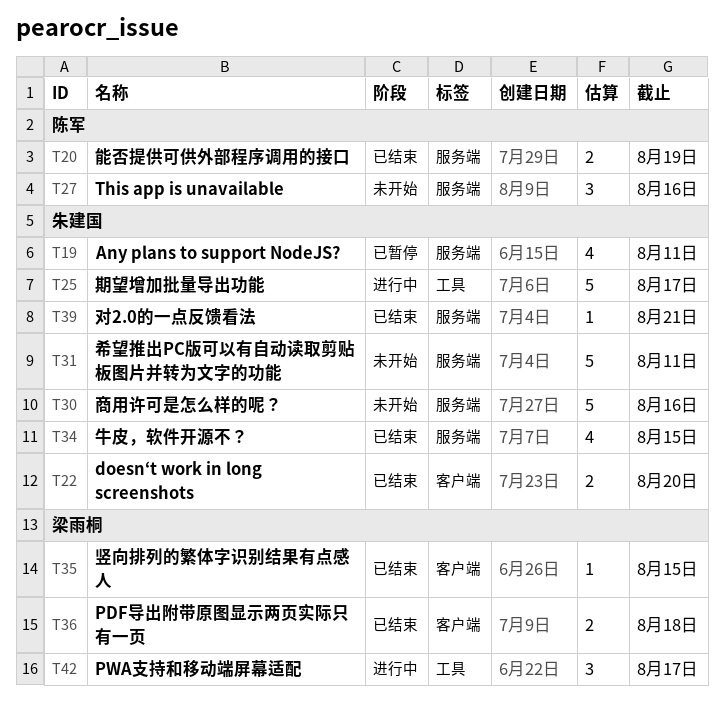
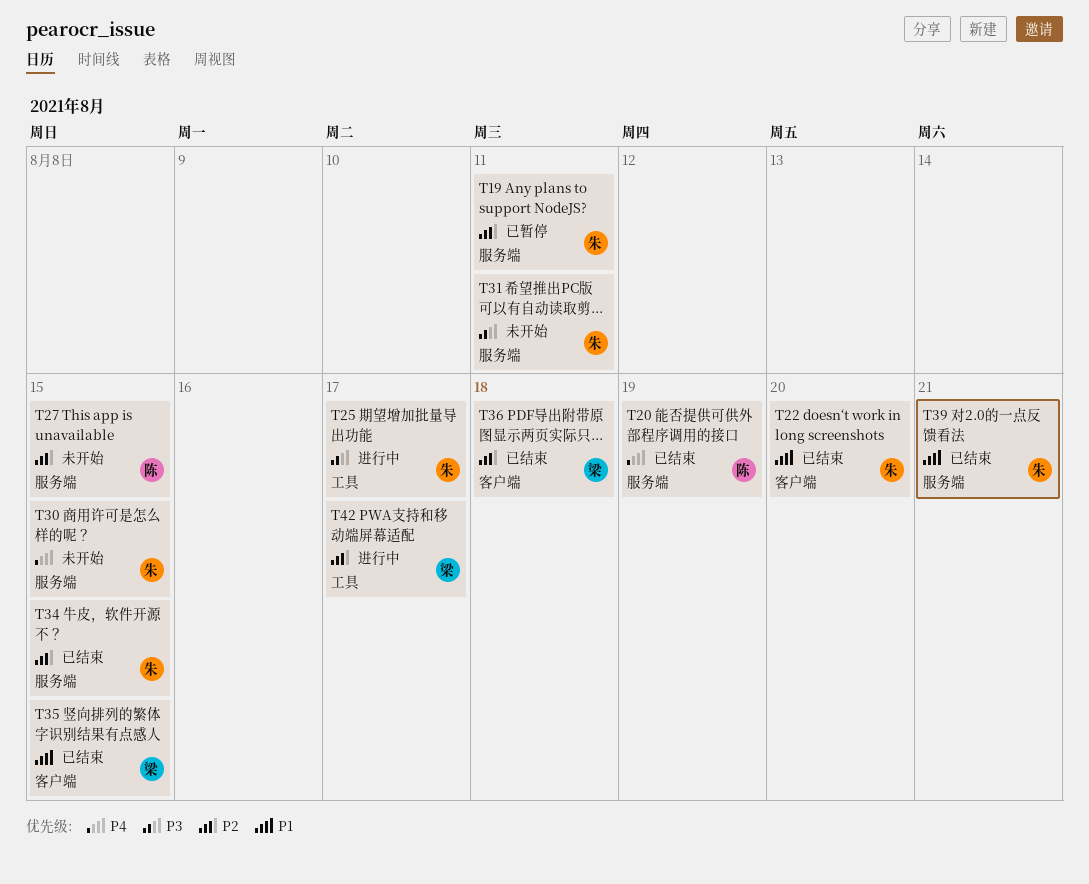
T27, due: Aug 16 -> Aug 15
T30, due: Aug 16 -> Aug 15

